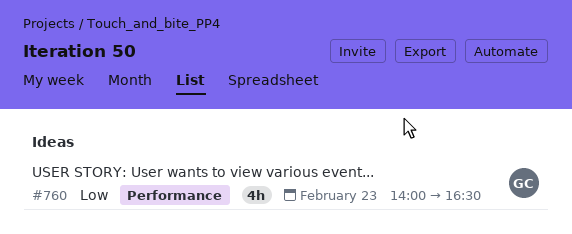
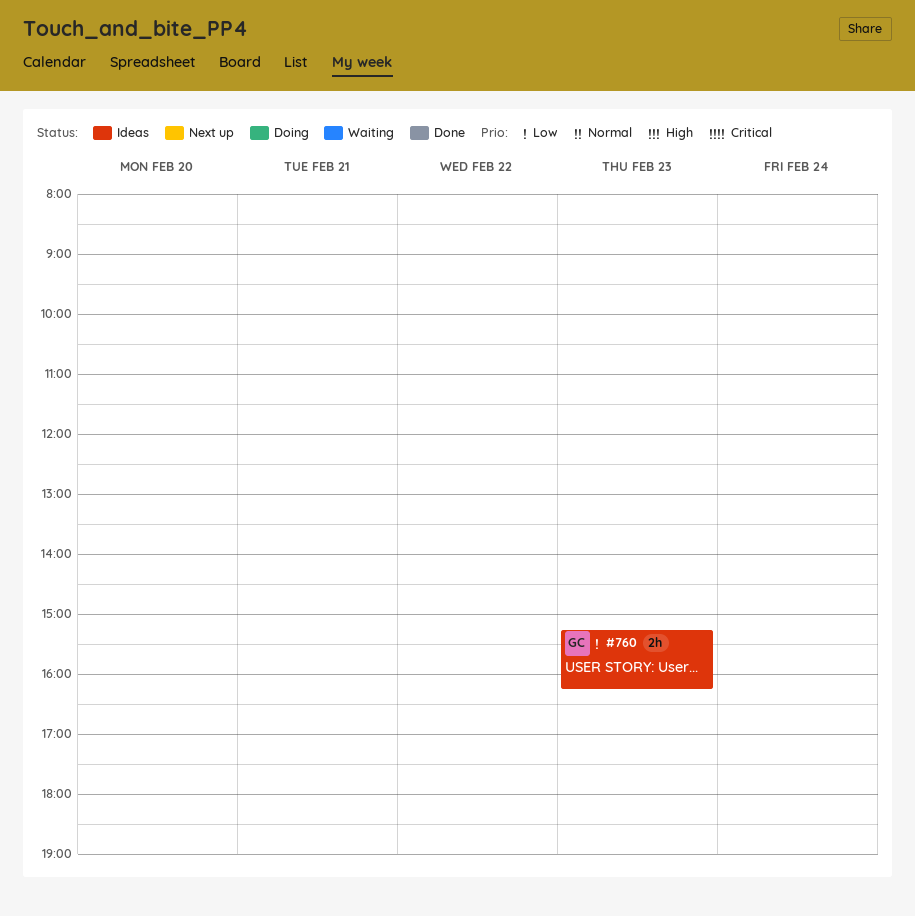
#760, estimate: 4h -> 2h
#760, begins: 14:00 -> 15:15
#760, ends: 16:30 -> 16:15

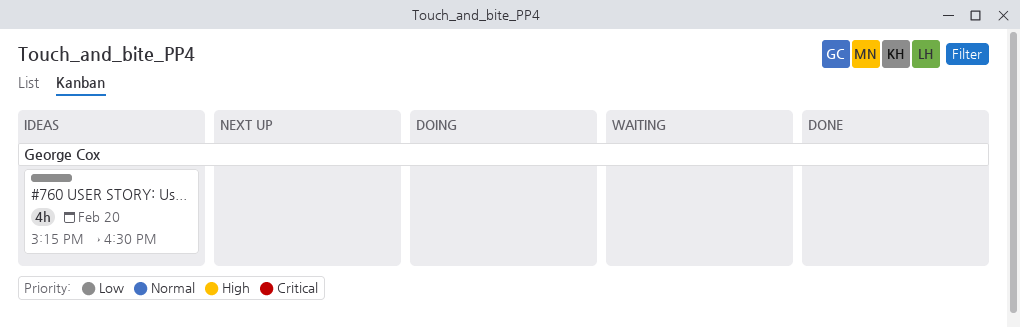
#760, estimate: 2h -> 4h
#760, day: Feb 23 -> Feb 20
#760, ends: 16:15 -> 16:30

